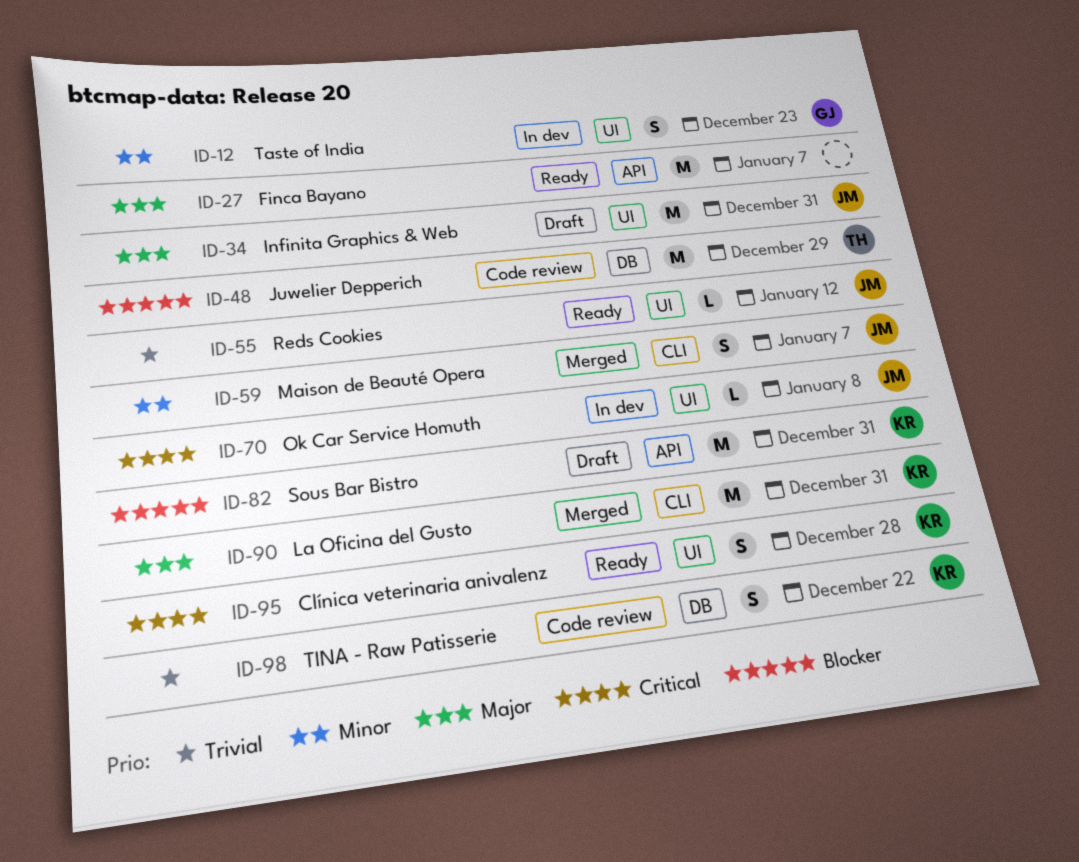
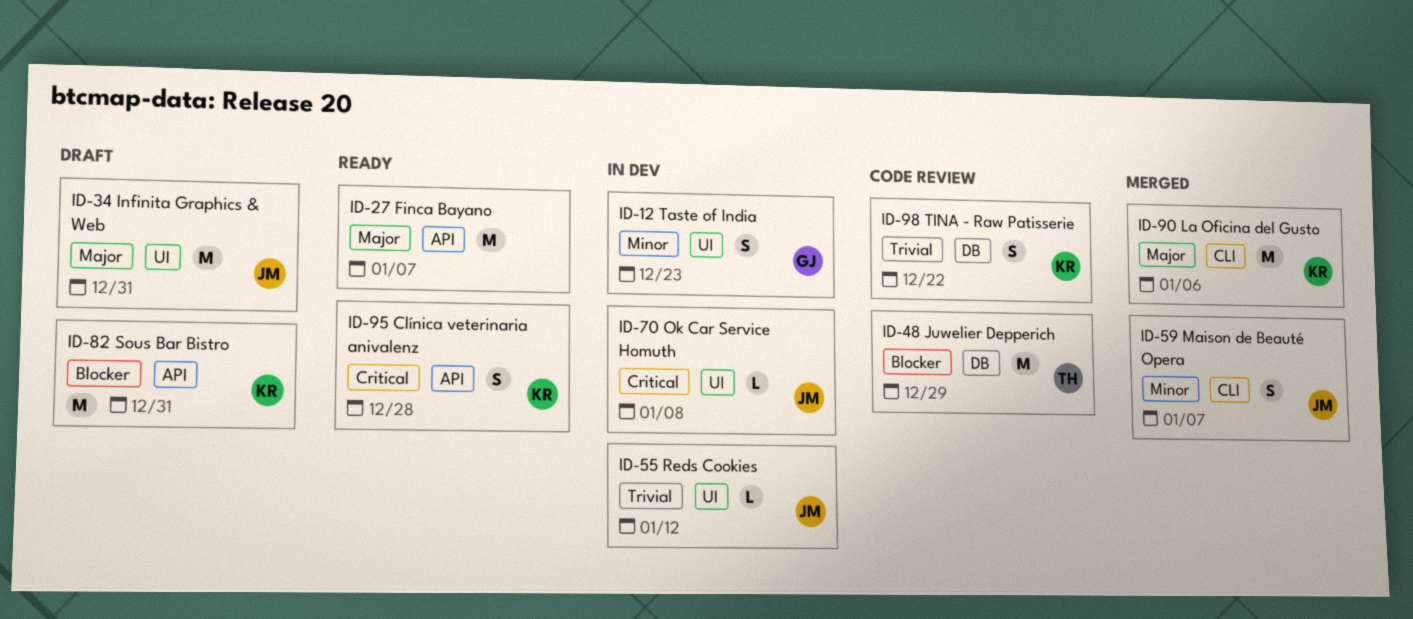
ID-55, status: Ready -> In dev
ID-90, due: Dec 31 -> Jan 6
ID-95, label: UI -> API

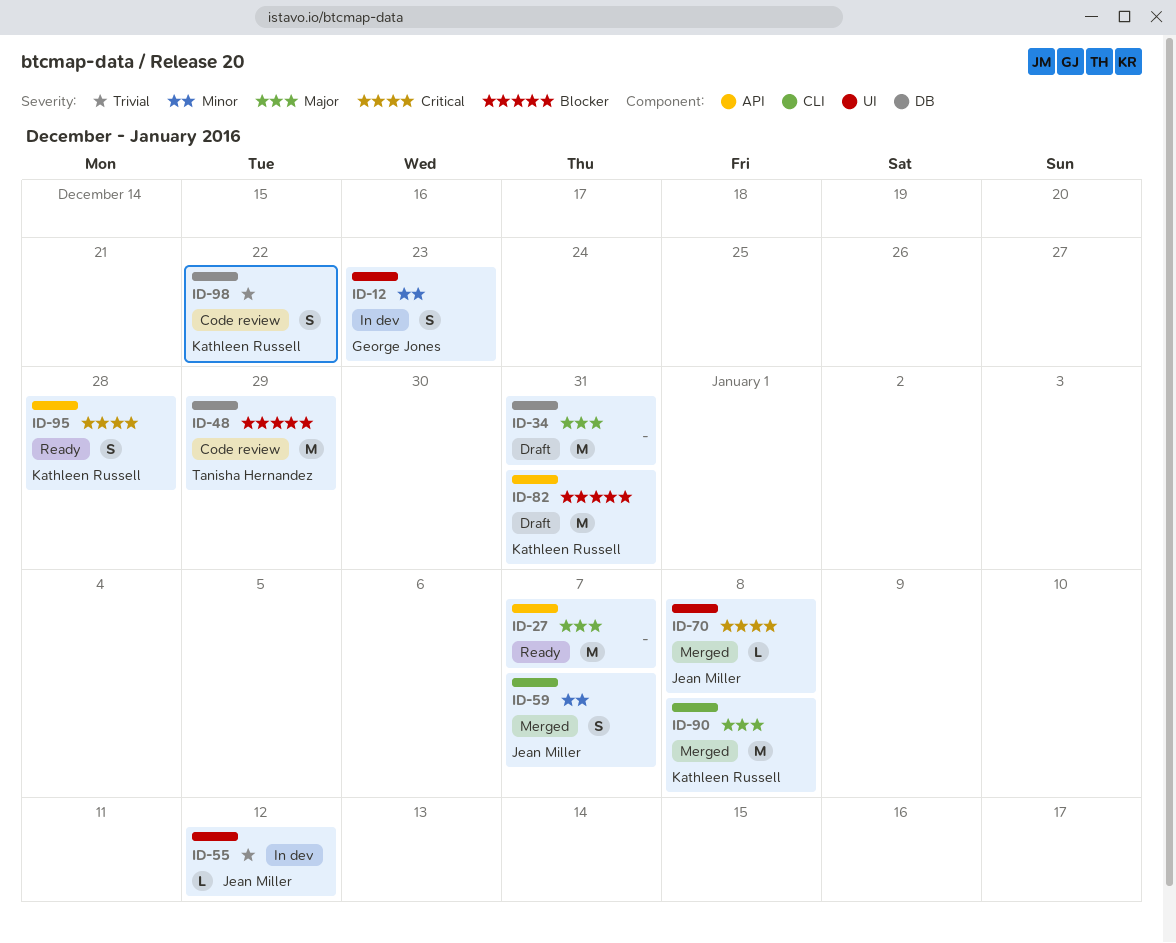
ID-34, owner: Jean Miller -> none
ID-34, label: UI -> DB
ID-70, status: In dev -> Merged
ID-90, due: Jan 6 -> Jan 8

